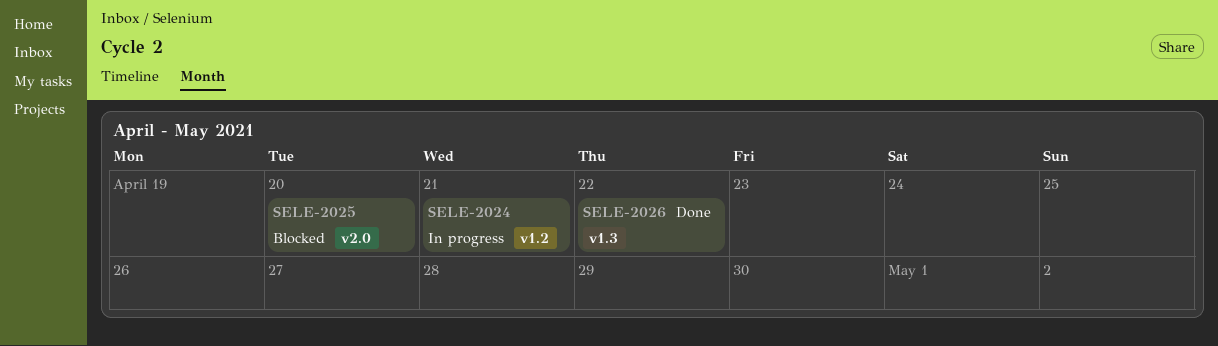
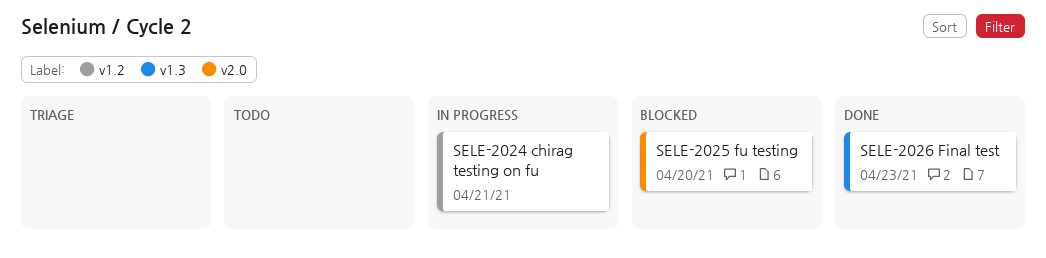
SELE-2026, due: Apr 22 -> Apr 23

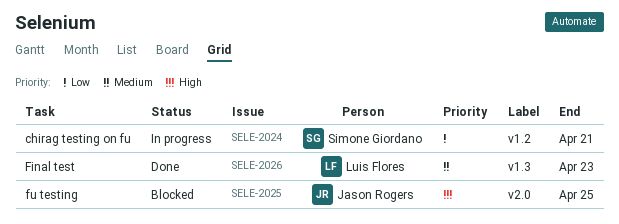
SELE-2025, due: Apr 20 -> Apr 25

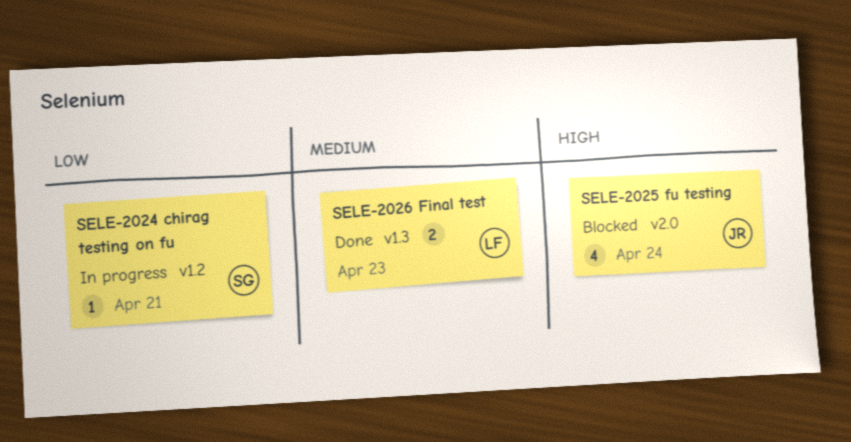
SELE-2025, due: Apr 25 -> Apr 24

